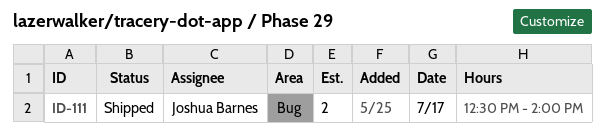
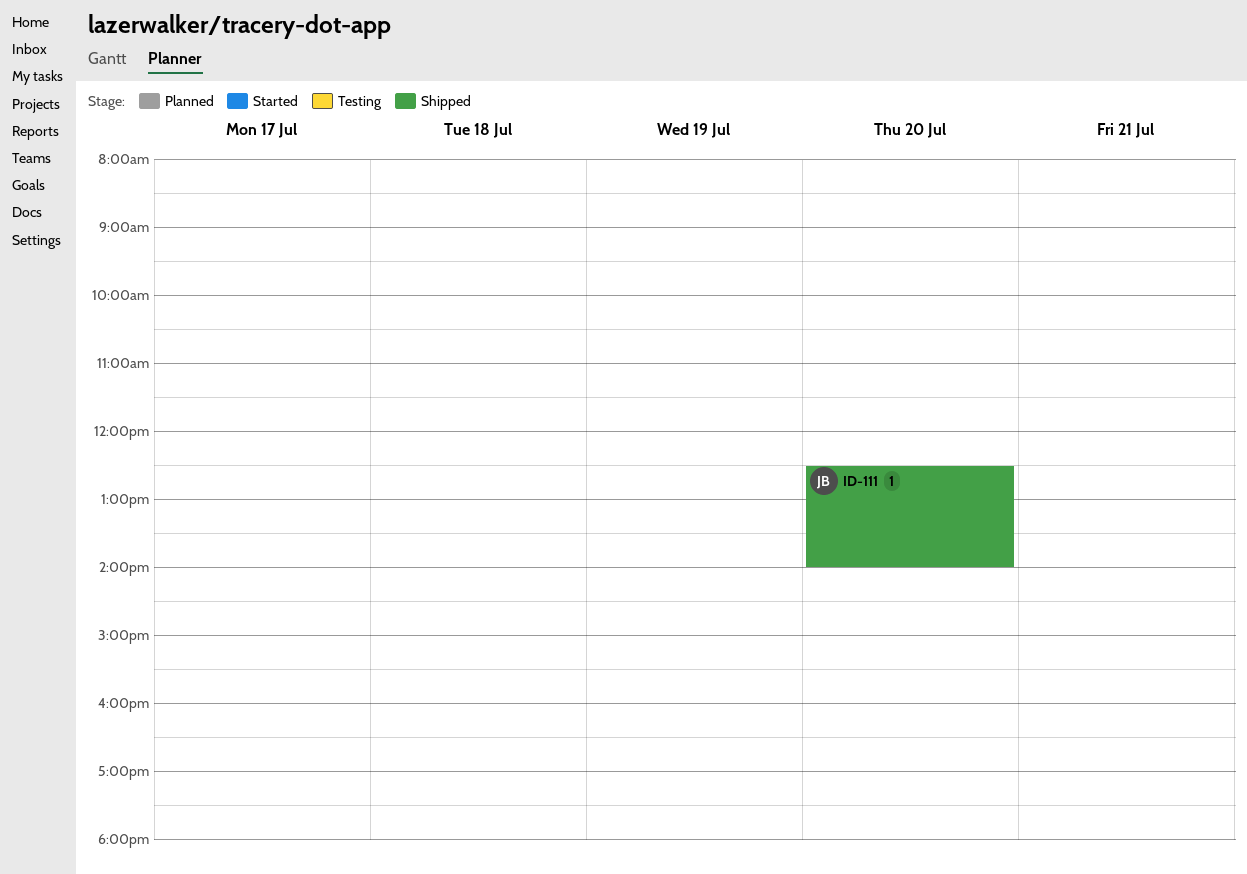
ID-111, estimate: 2 -> 1
ID-111, day: Jul 17 -> Jul 20

